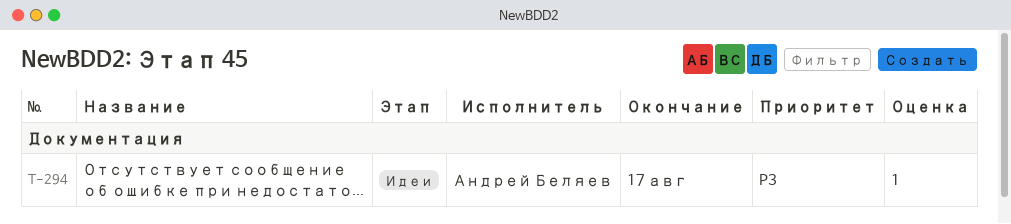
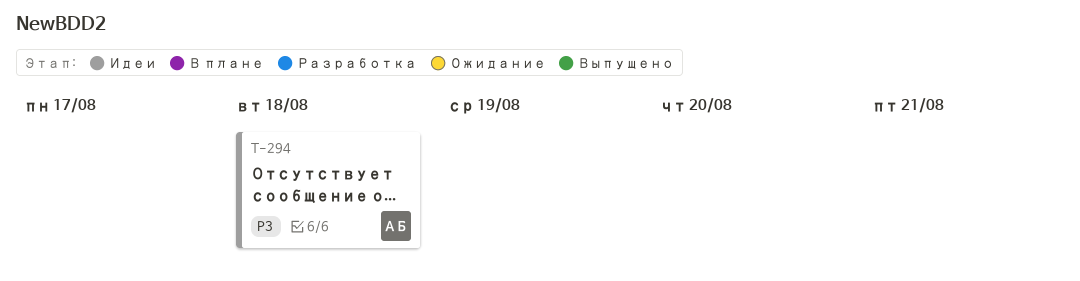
T-294, due: Aug 17 -> Aug 18

